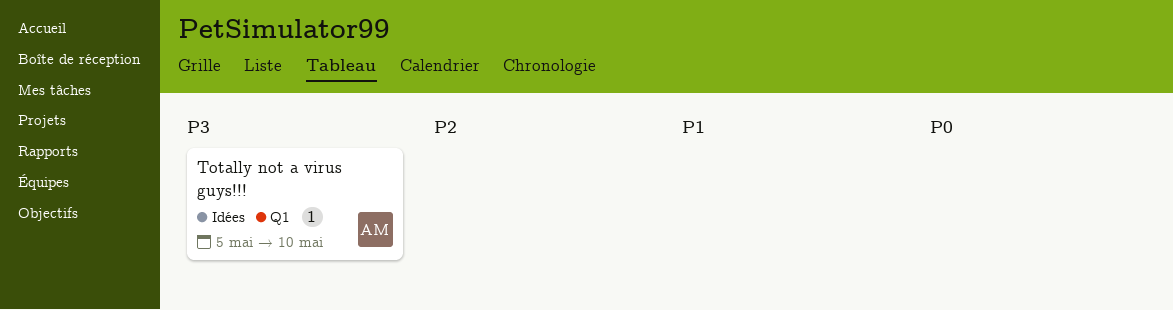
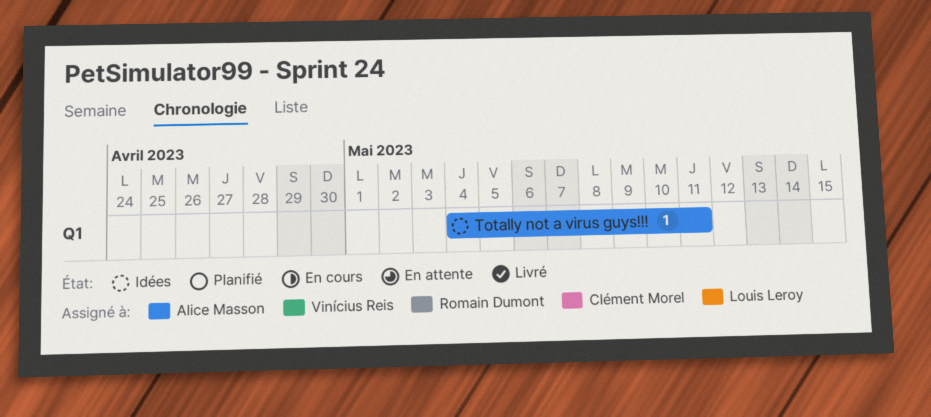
Totally not a virus guys!!!, start: May 5 -> May 4
Totally not a virus guys!!!, due: May 10 -> May 11

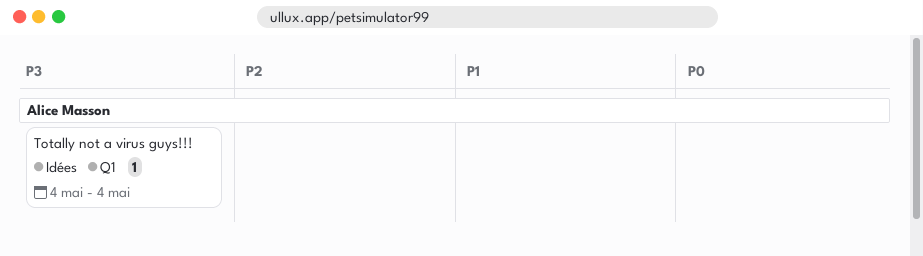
Totally not a virus guys!!!, due: May 11 -> May 4

